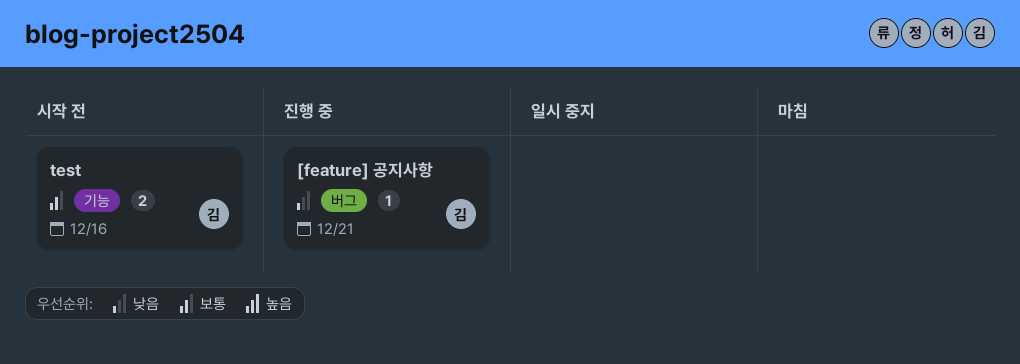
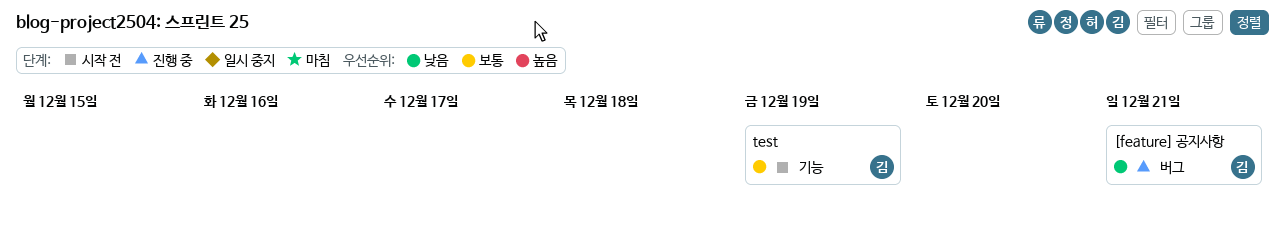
test, due: Dec 16 -> Dec 19

